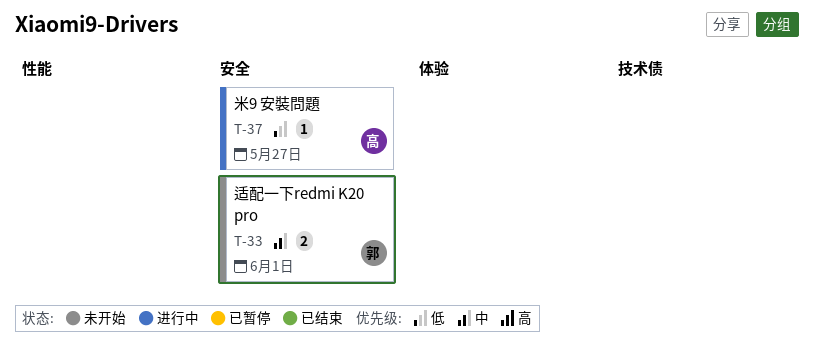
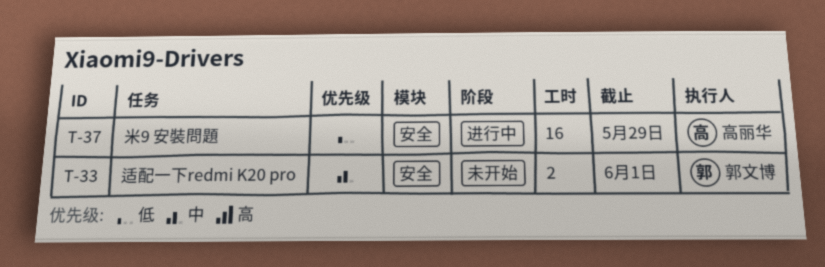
T-37, estimate: 1 -> 16
T-37, due: May 27 -> May 29

